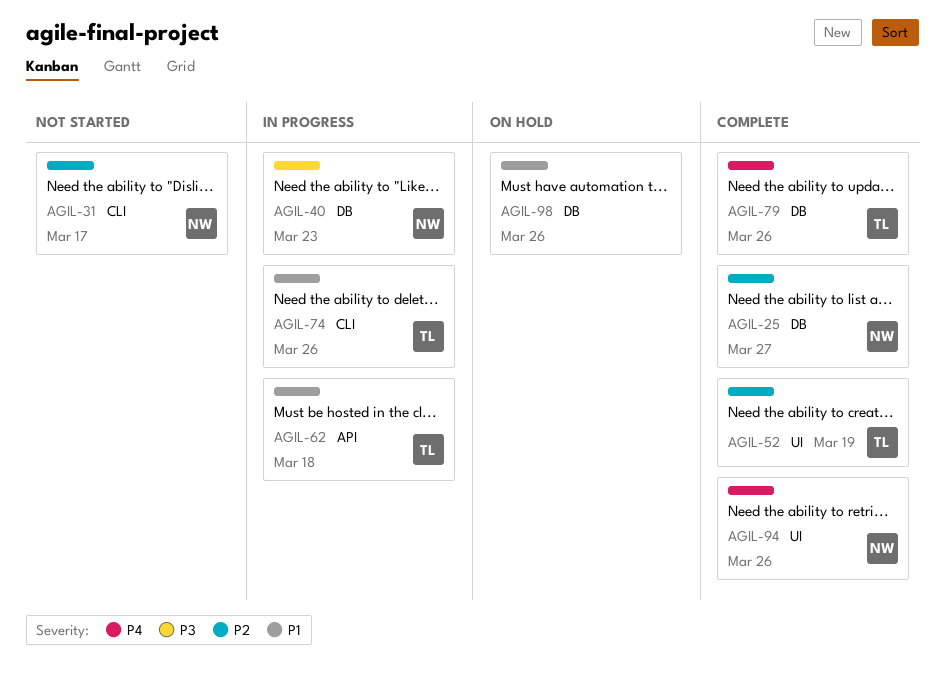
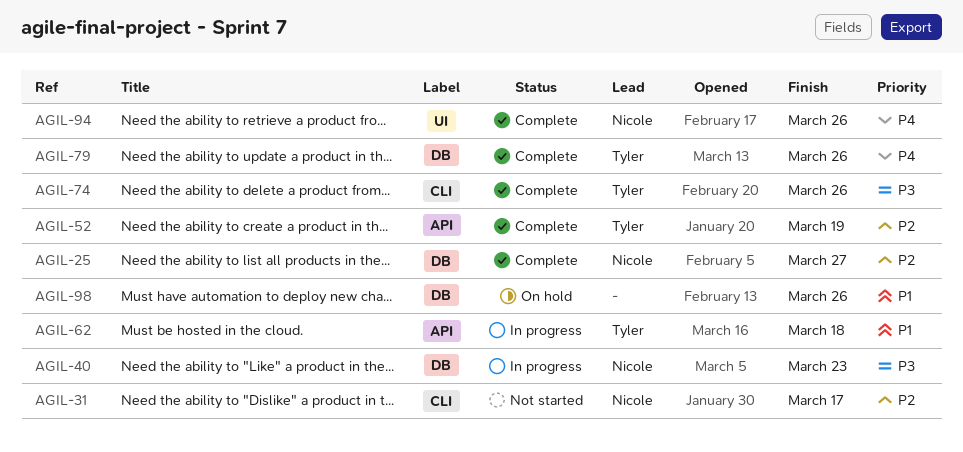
AGIL-52, label: UI -> API
AGIL-74, status: In progress -> Complete
AGIL-74, priority: P1 -> P3

